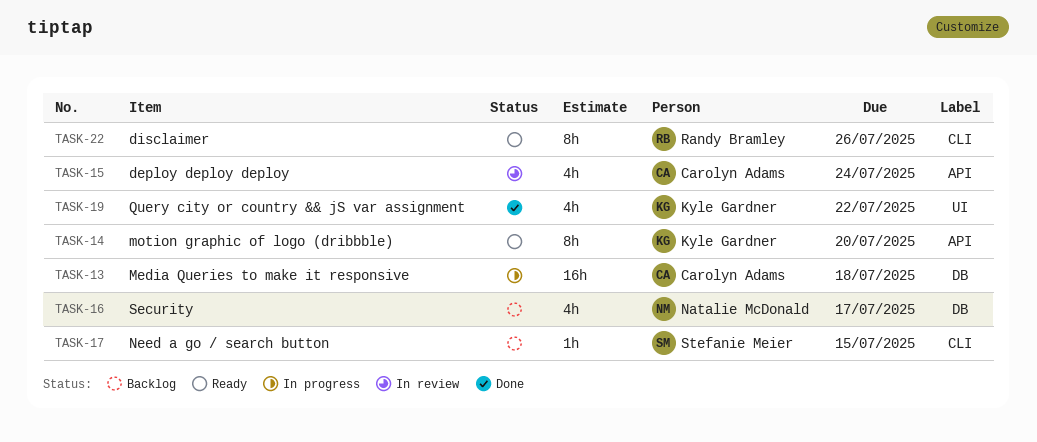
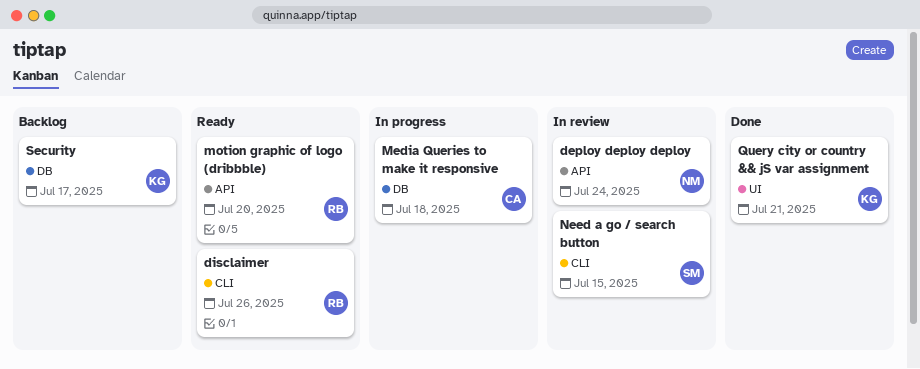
deploy deploy deploy, owner: Carolyn Adams -> Natalie McDonald
motion graphic of logo (dribbble), owner: Kyle Gardner -> Randy Bramley
Need a go / search button, status: Backlog -> In review
Query city or country && jS var assignment, due: Jul 22 -> Jul 21
Security, owner: Natalie McDonald -> Kyle Gardner

